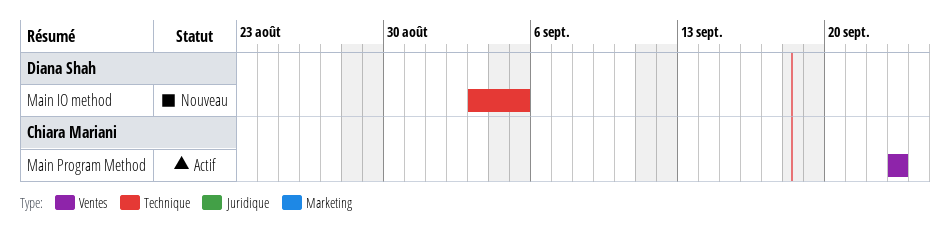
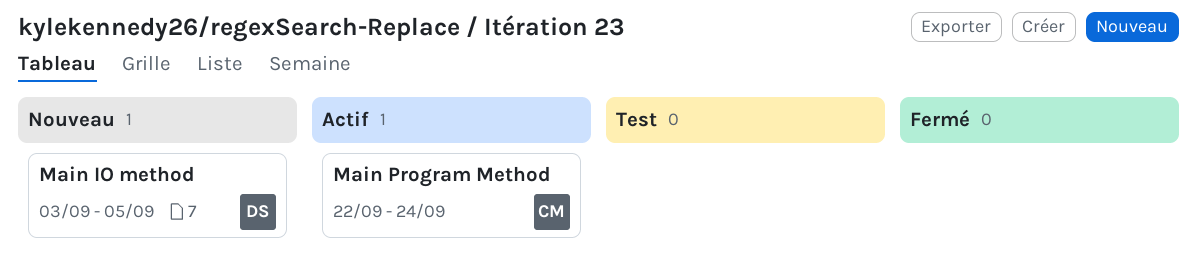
Main Program Method, start: Sep 23 -> Sep 22
Main Program Method, due: Sep 23 -> Sep 24

